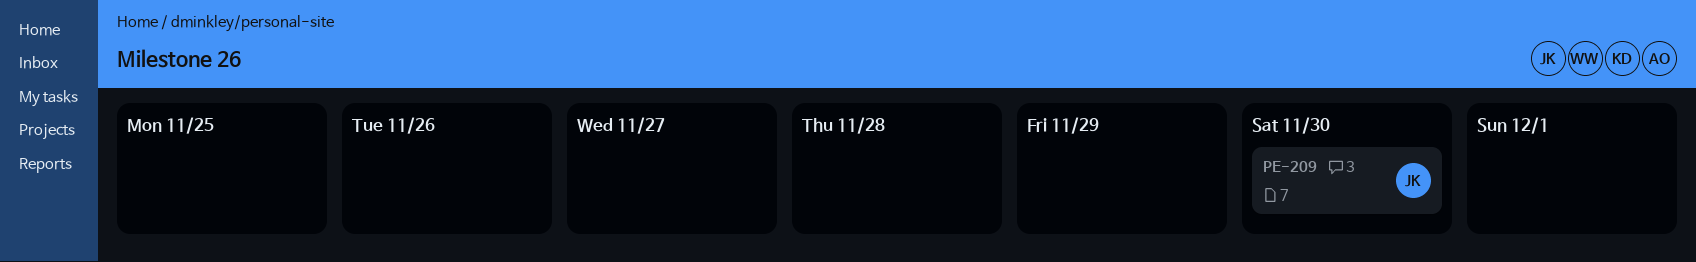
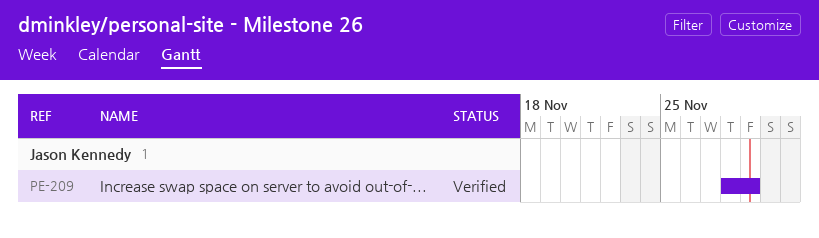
PE-209, due: Nov 30 -> Nov 29

